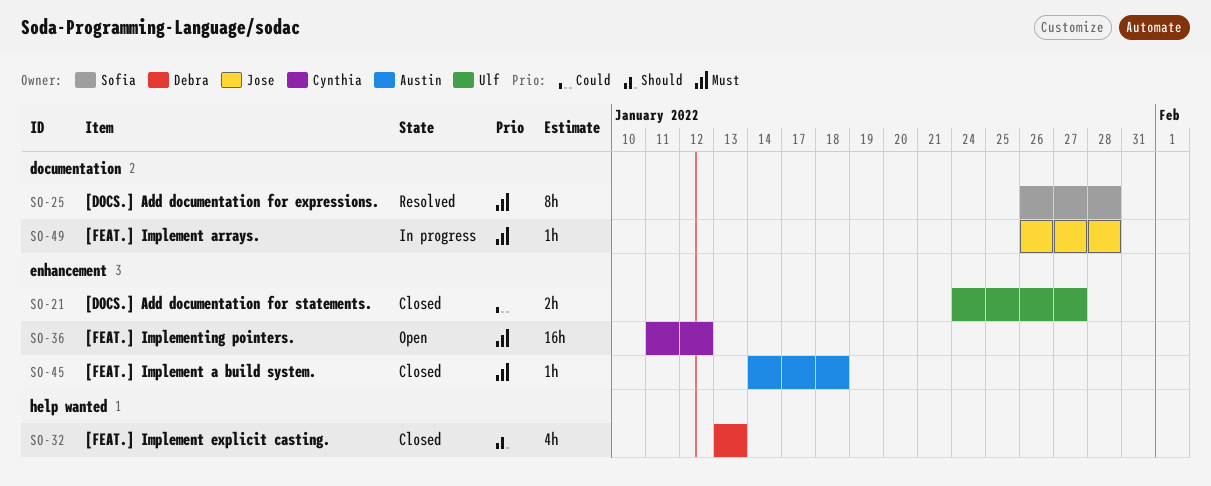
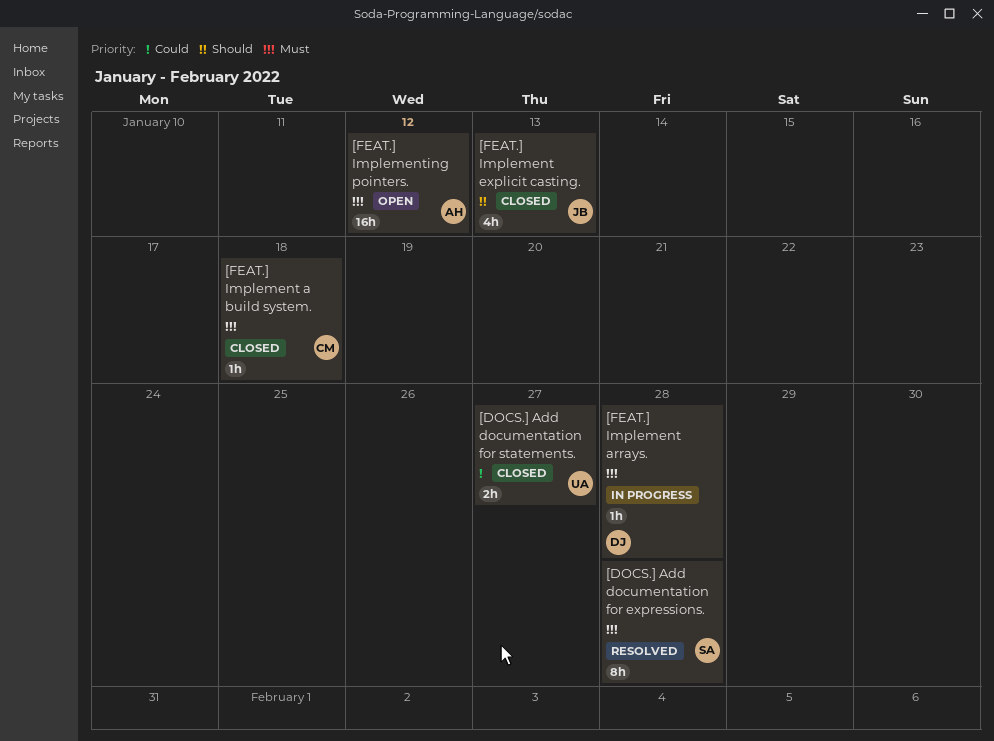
[FEAT.] Implement a build system., owner: Austin -> Cynthia
[FEAT.] Implement arrays., owner: Jose -> Debra
[FEAT.] Implement explicit casting., owner: Debra -> Jose
[FEAT.] Implementing pointers., owner: Cynthia -> Austin

